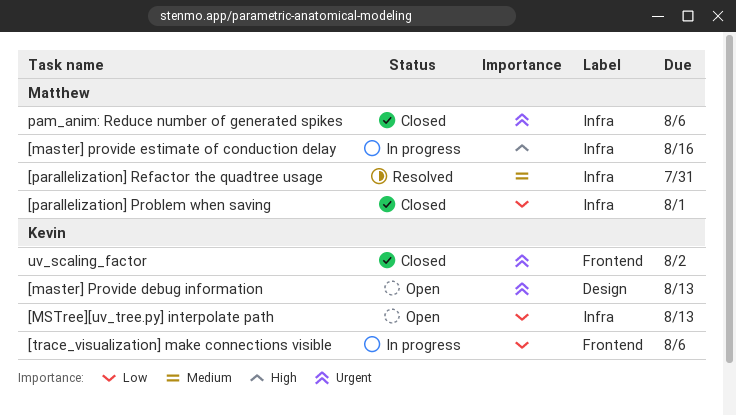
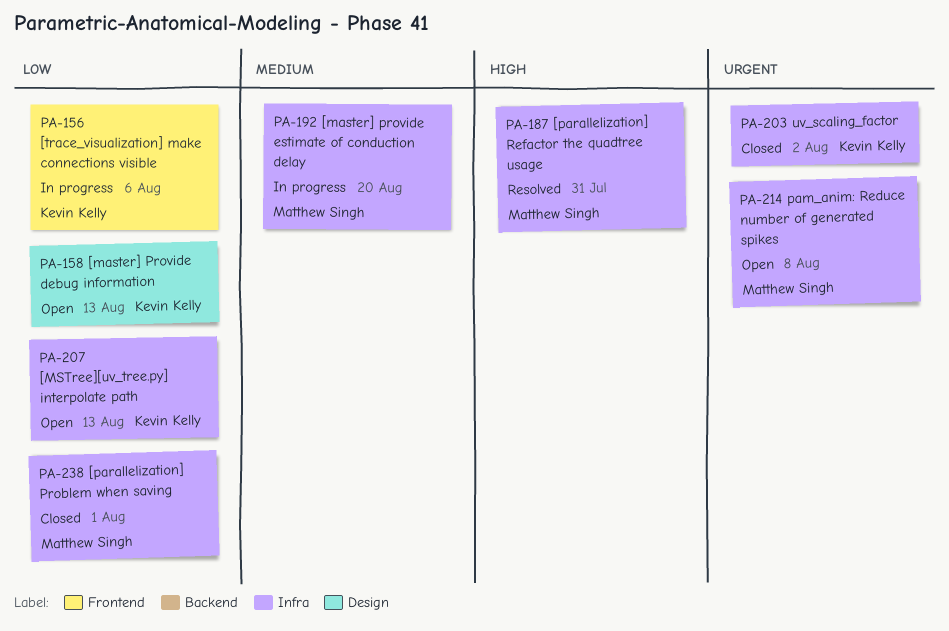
[master] Provide debug information, priority: Urgent -> Low
[master] provide estimate of conduction delay, priority: High -> Medium
[master] provide estimate of conduction delay, due: Aug 16 -> Aug 20
[parallelization] Refactor the quadtree usage, priority: Medium -> High
pam_anim: Reduce number of generated spikes, status: Closed -> Open
pam_anim: Reduce number of generated spikes, due: Aug 6 -> Aug 8
uv_scaling_factor, label: Frontend -> Infra

